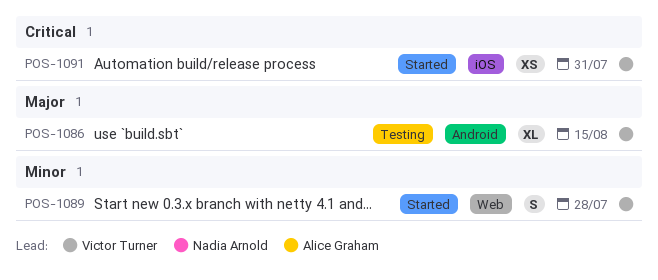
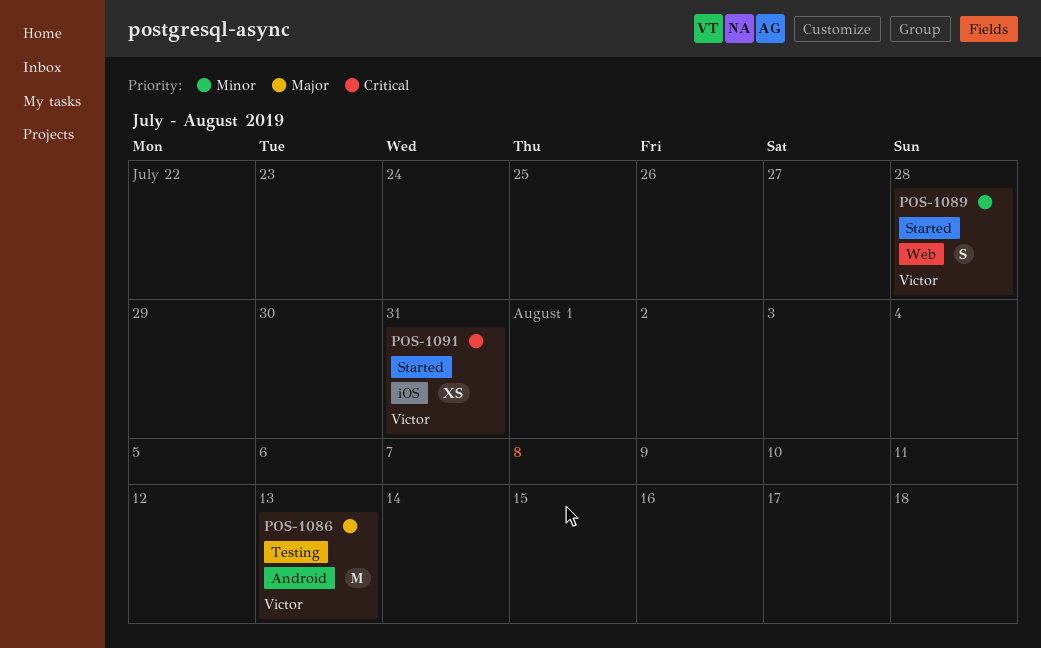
POS-1086, estimate: XL -> M
POS-1086, due: Aug 15 -> Aug 13

